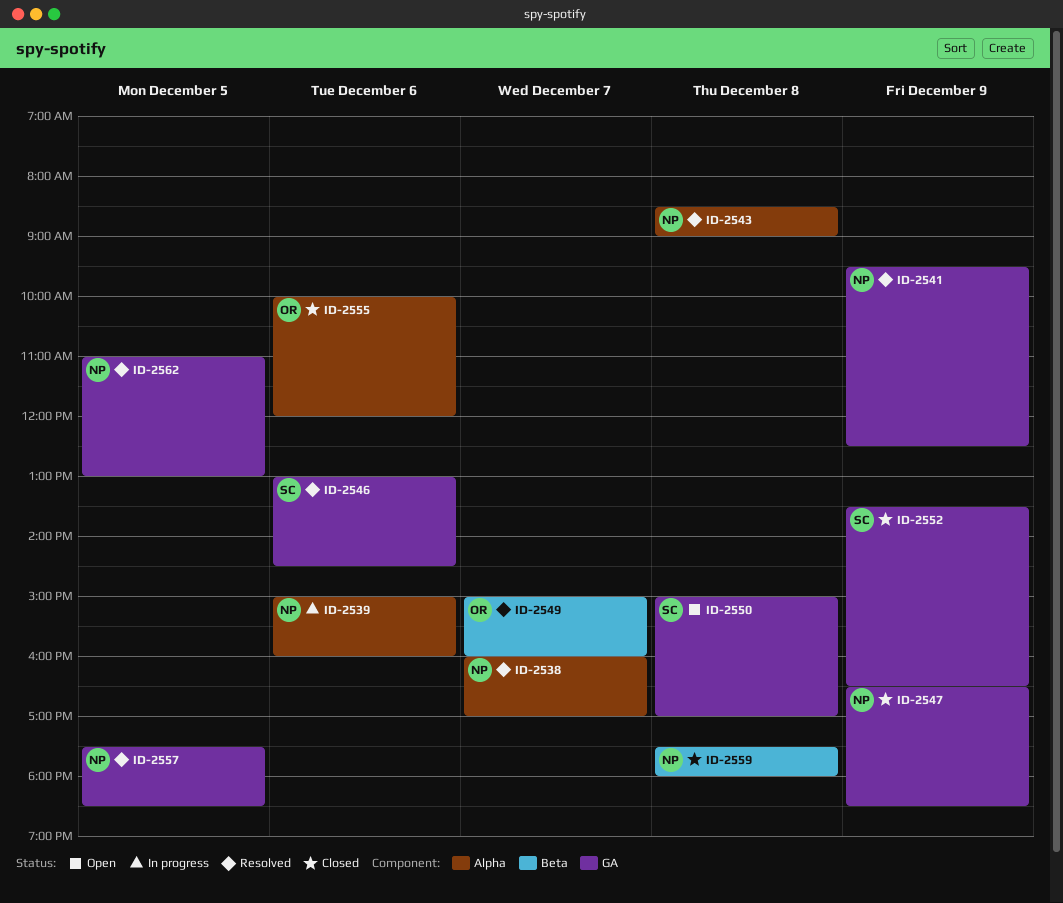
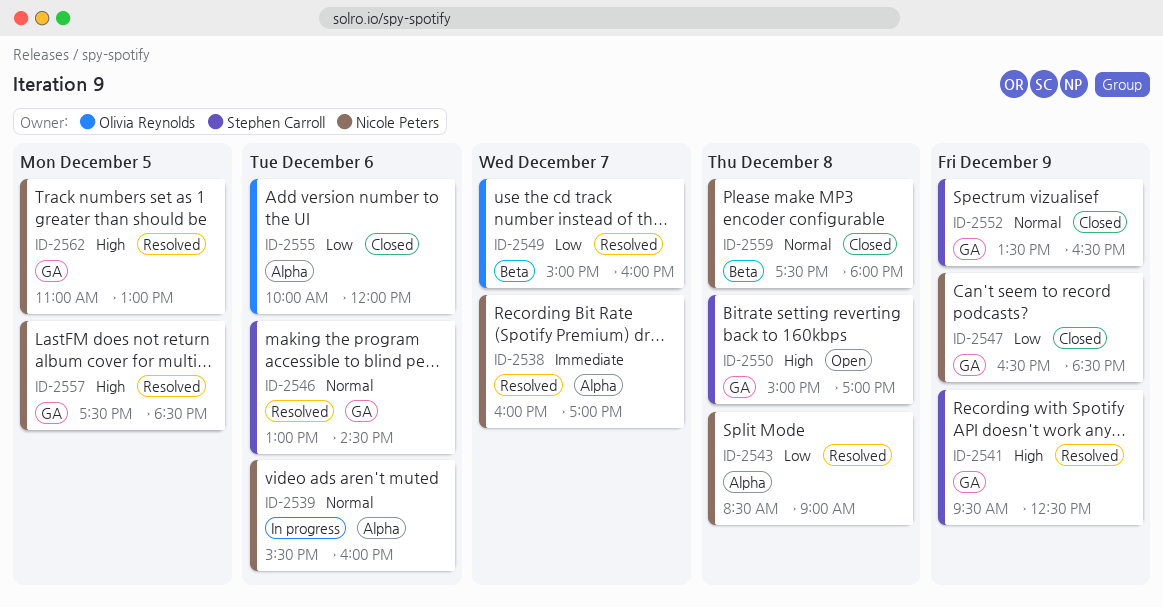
ID-2539, begins: 15:00 -> 15:30
ID-2541, owner: Nicole Peters -> Stephen Carroll

